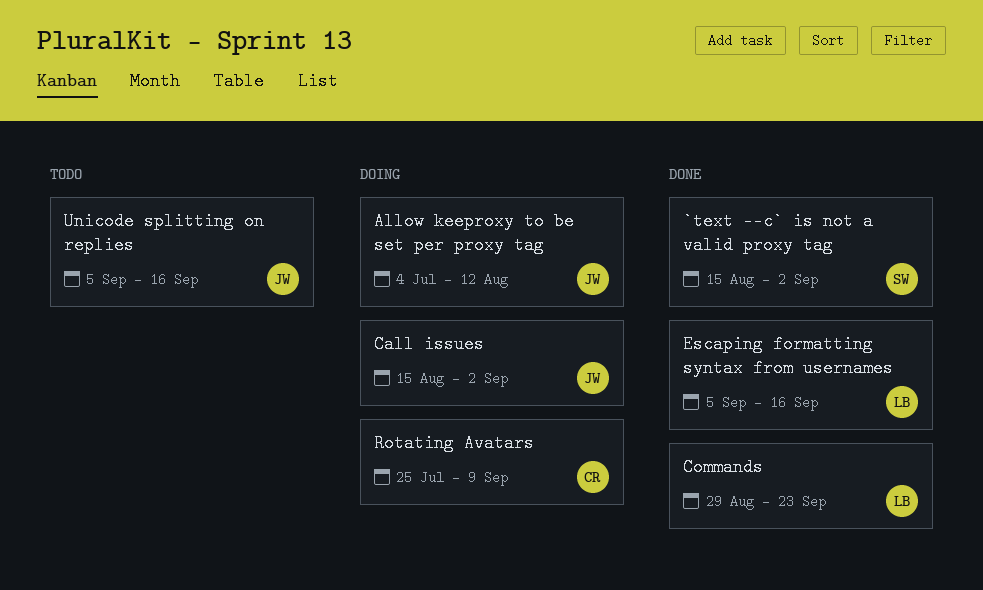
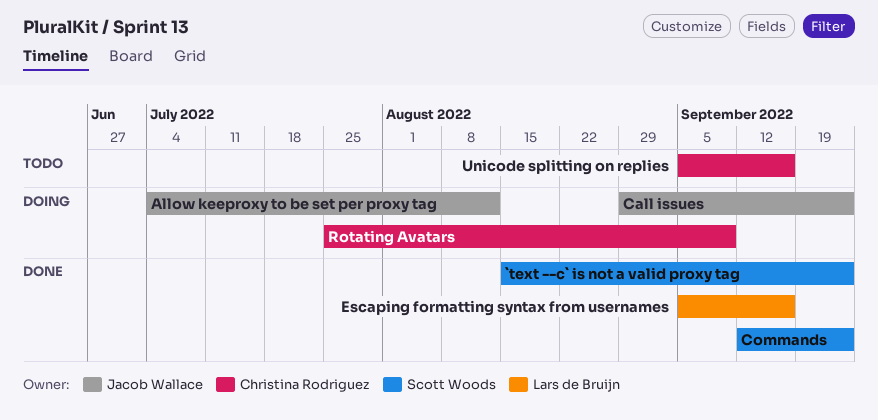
`text --c` is not a valid proxy tag, due: Sep 2 -> Sep 23
Call issues, start: Aug 15 -> Aug 29
Call issues, due: Sep 2 -> Sep 23
Commands, owner: Lars de Bruijn -> Scott Woods
Commands, start: Aug 29 -> Sep 12
Unicode splitting on replies, owner: Jacob Wallace -> Christina Rodriguez

